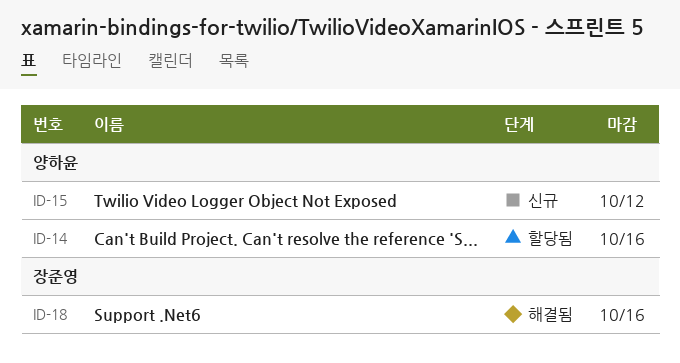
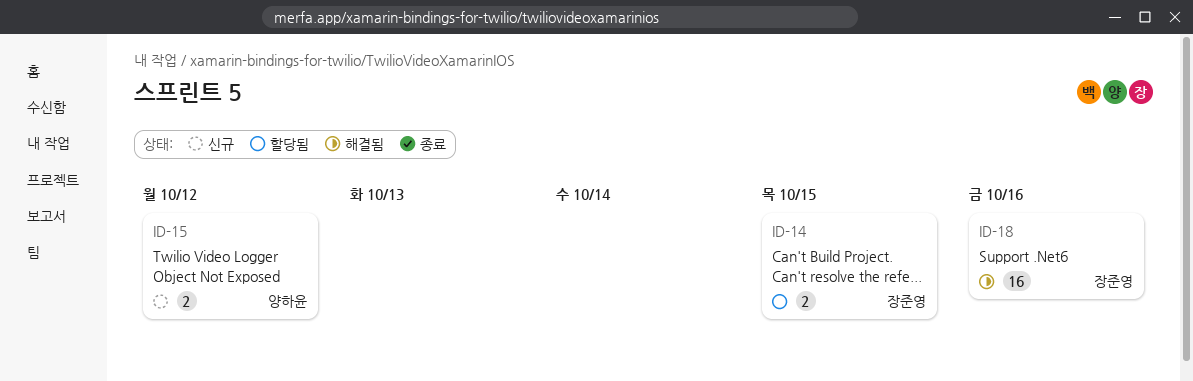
ID-14, owner: 양하윤 -> 장준영
ID-14, due: Oct 16 -> Oct 15

